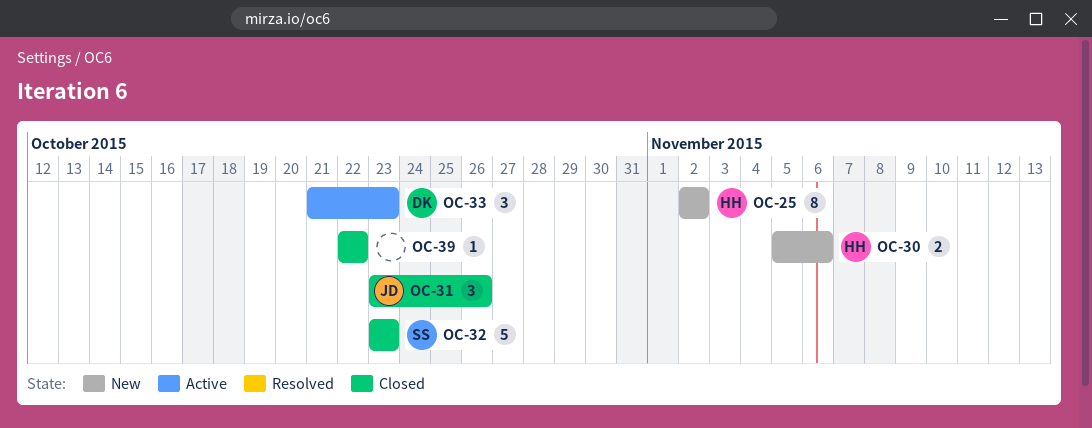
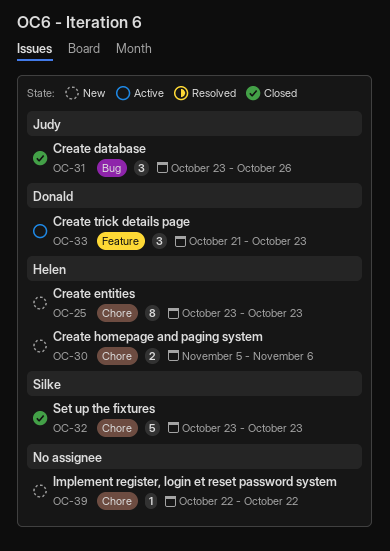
OC-25, start: Nov 2 -> Oct 23
OC-25, due: Nov 2 -> Oct 23
OC-39, status: Closed -> New

